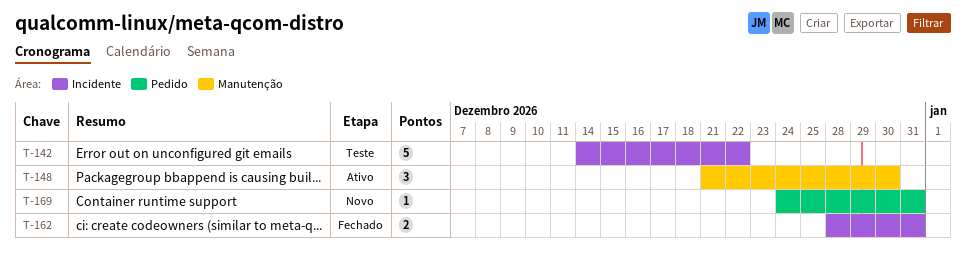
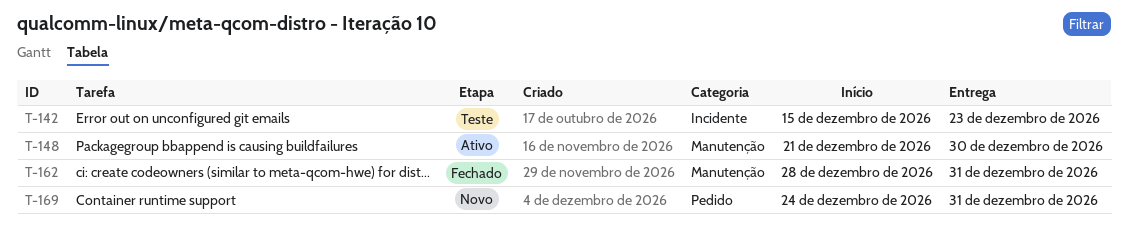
T-142, start: Dec 14 -> Dec 15
T-142, due: Dec 22 -> Dec 23
T-162, label: Incidente -> Manutenção

